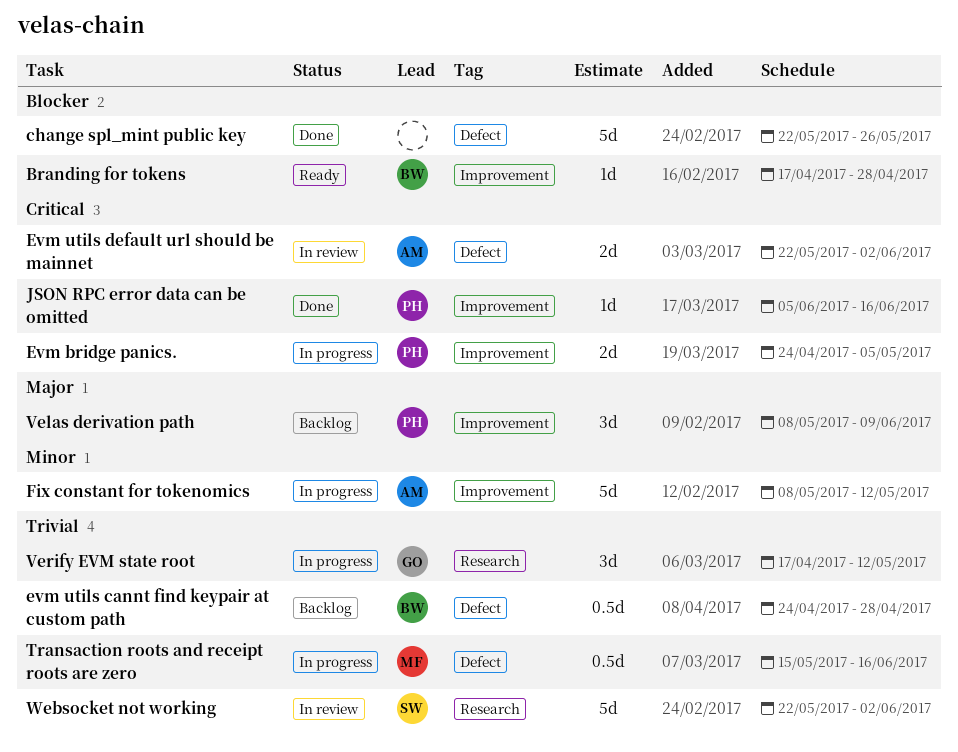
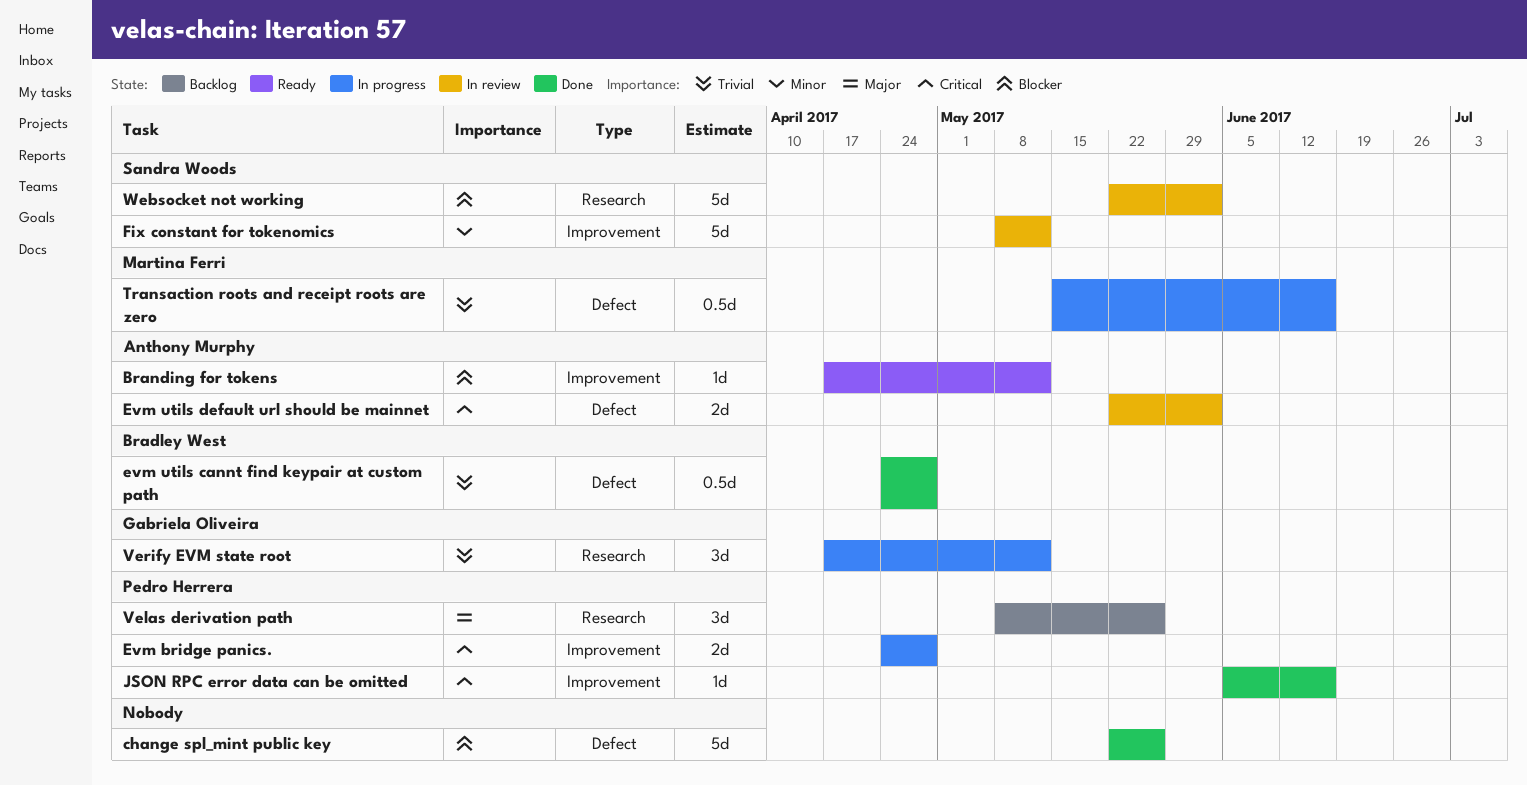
Branding for tokens, owner: Bradley West -> Anthony Murphy
Branding for tokens, due: Apr 28 -> May 12
Evm bridge panics., due: May 5 -> Apr 28
evm utils cannt find keypair at custom path, status: Backlog -> Done
Fix constant for tokenomics, status: In progress -> In review
Fix constant for tokenomics, owner: Anthony Murphy -> Sandra Woods
Velas derivation path, label: Improvement -> Research
Velas derivation path, due: Jun 9 -> May 26
Websocket not working, priority: Trivial -> Blocker

